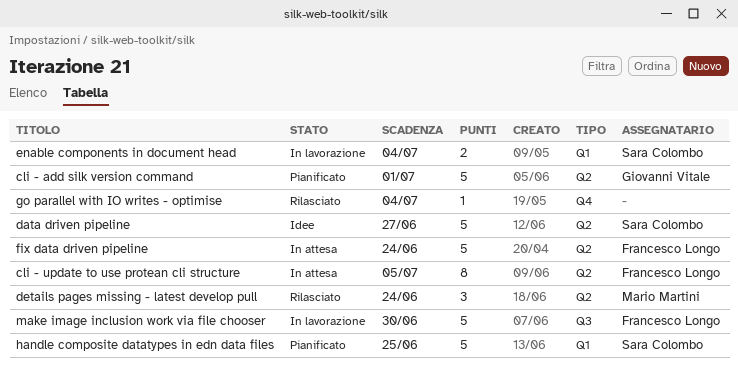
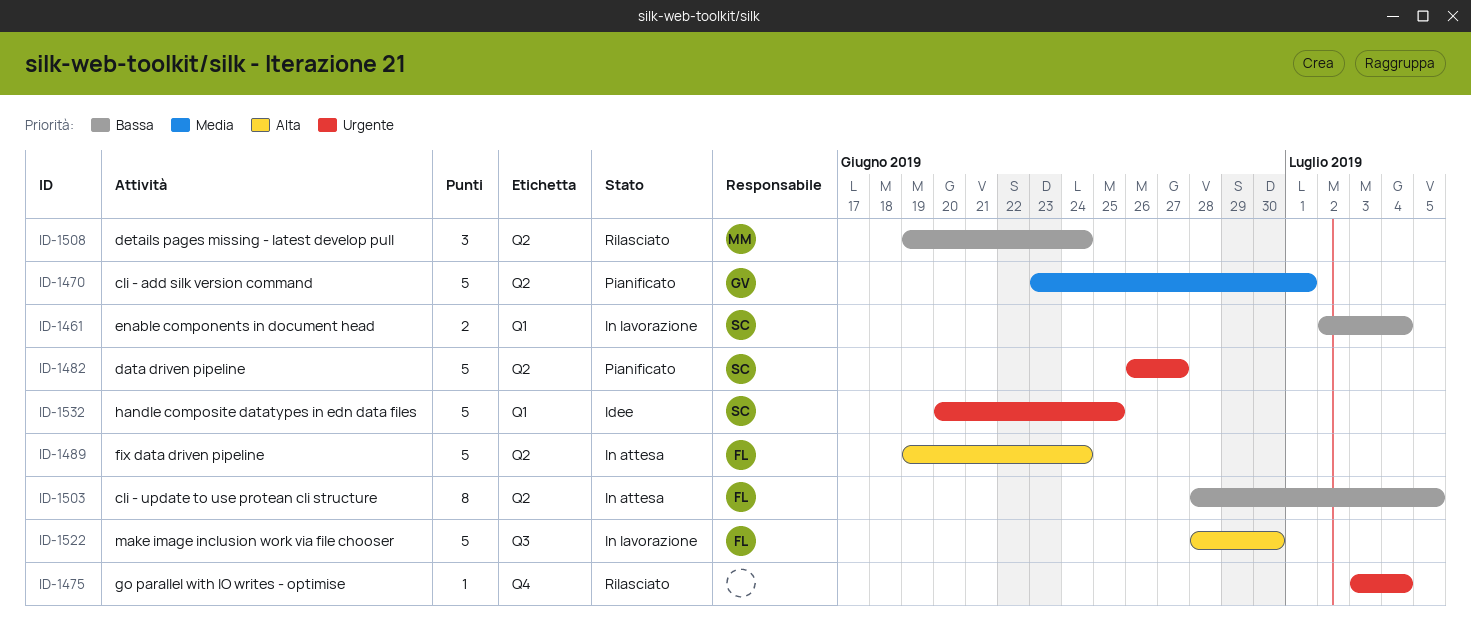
data driven pipeline, status: Idee -> Pianificato
handle composite datatypes in edn data files, status: Pianificato -> Idee

